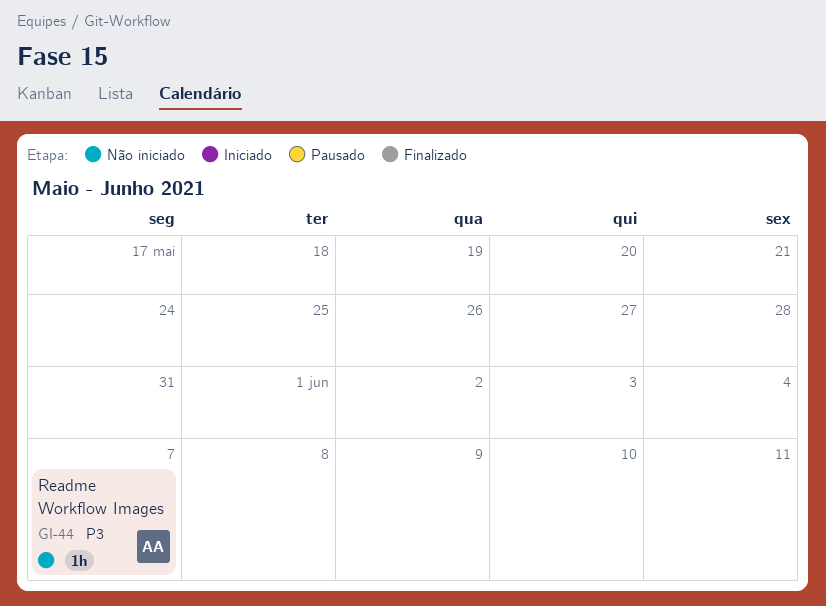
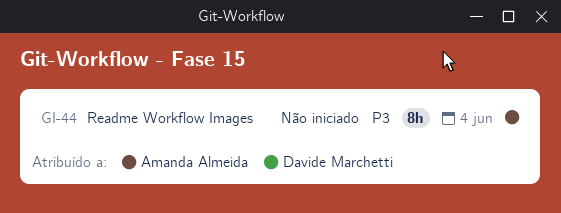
GI-44, estimate: 1h -> 8h
GI-44, due: Jun 7 -> Jun 4

